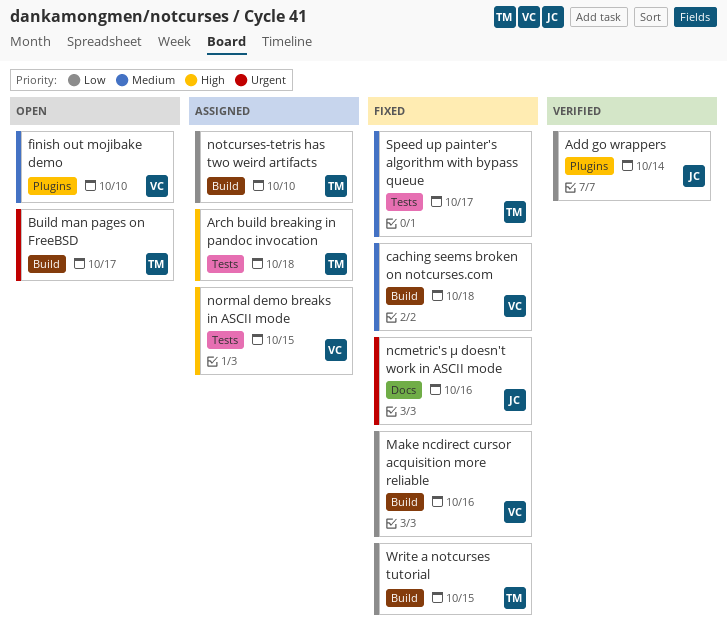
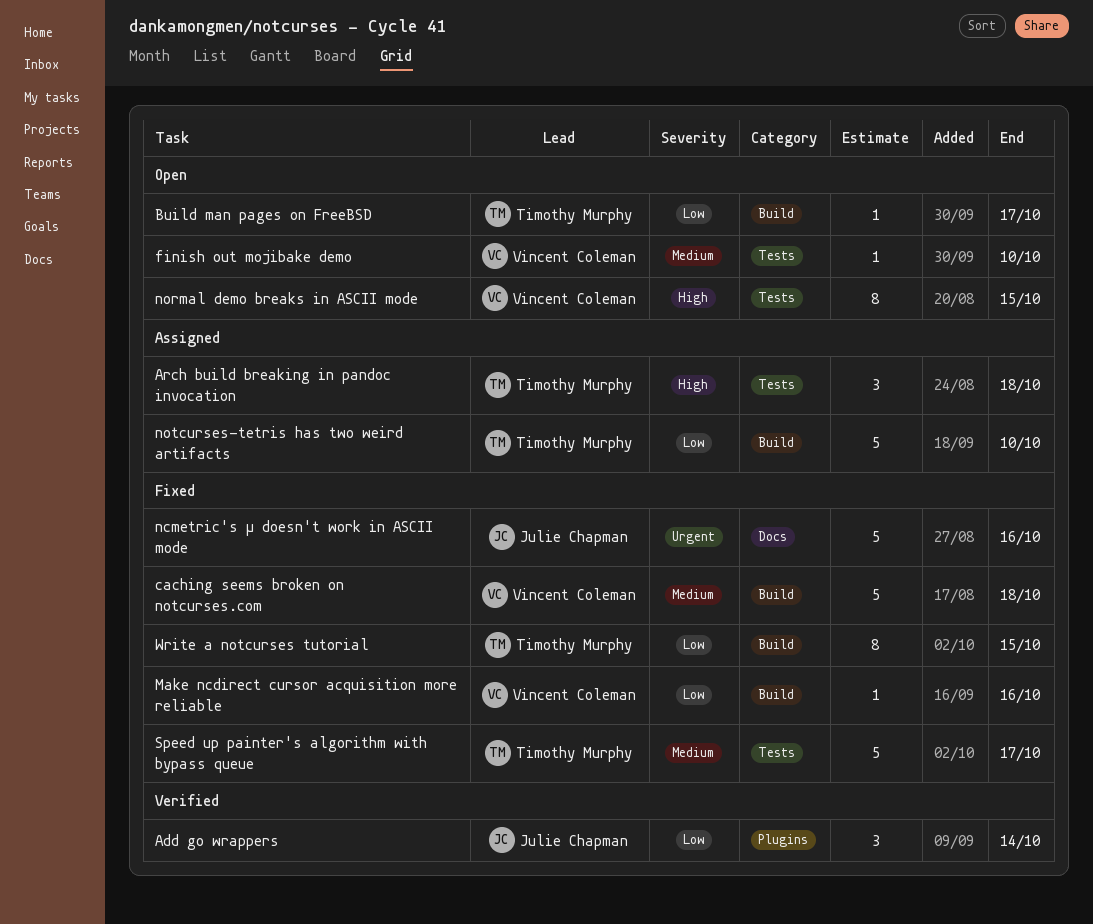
Build man pages on FreeBSD, priority: Urgent -> Low
finish out mojibake demo, label: Plugins -> Tests
normal demo breaks in ASCII mode, status: Assigned -> Open

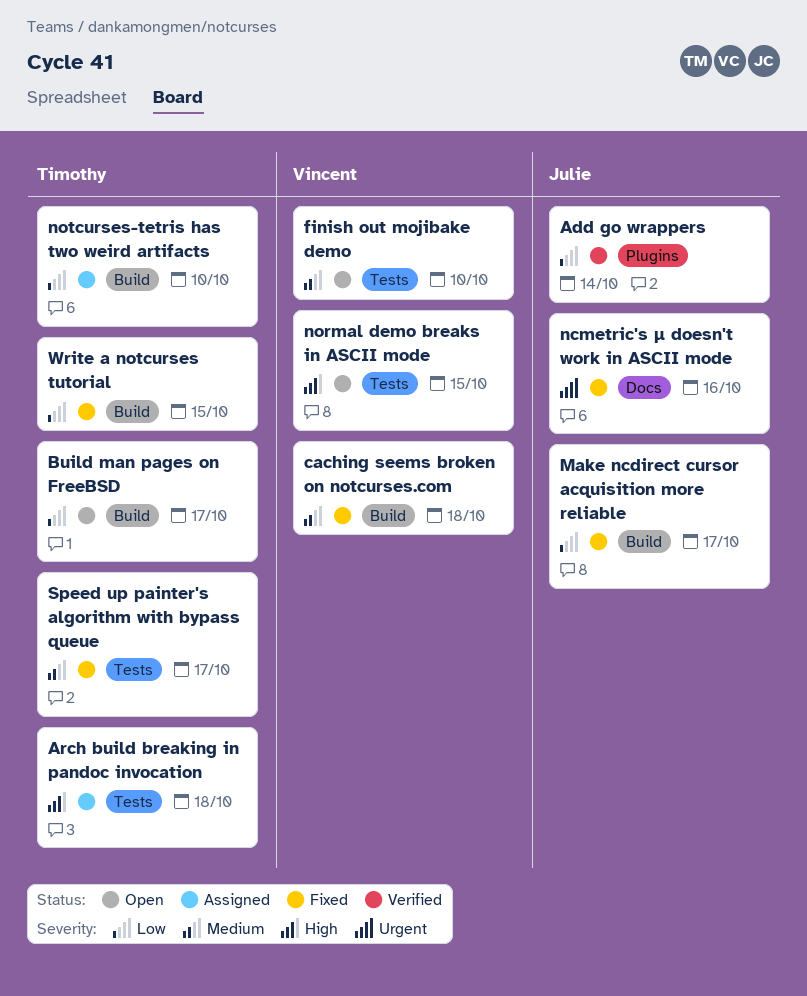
Make ncdirect cursor acquisition more reliable, owner: Vincent Coleman -> Julie Chapman
Make ncdirect cursor acquisition more reliable, due: Oct 16 -> Oct 17

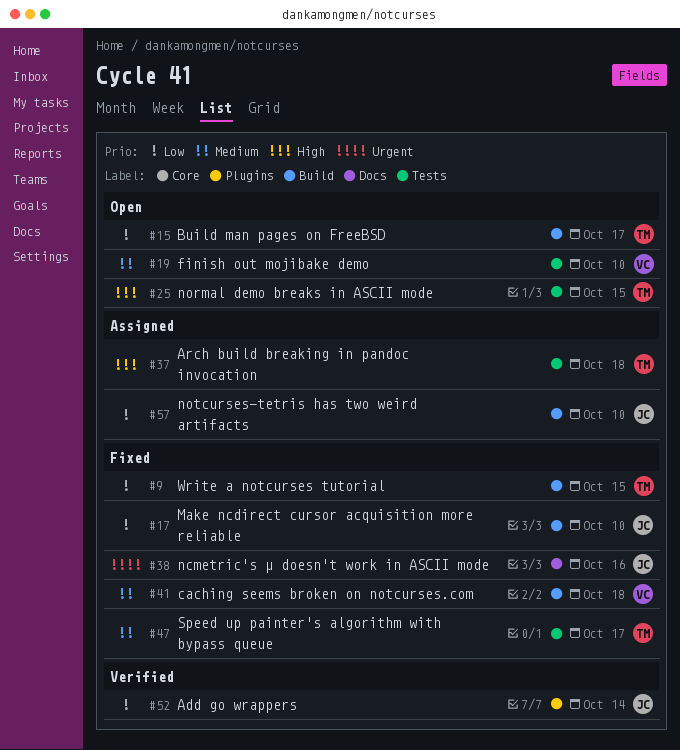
Make ncdirect cursor acquisition more reliable, due: Oct 17 -> Oct 10
normal demo breaks in ASCII mode, owner: Vincent -> Timothy
notcurses-tetris has two weird artifacts, owner: Timothy -> Julie

